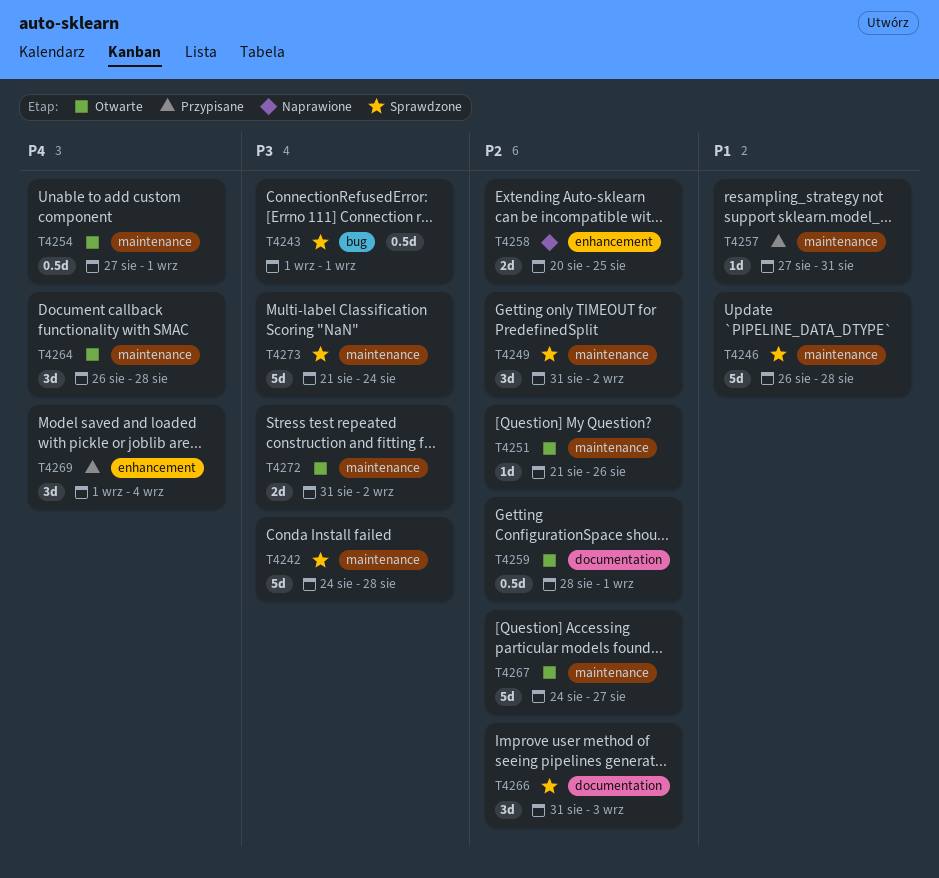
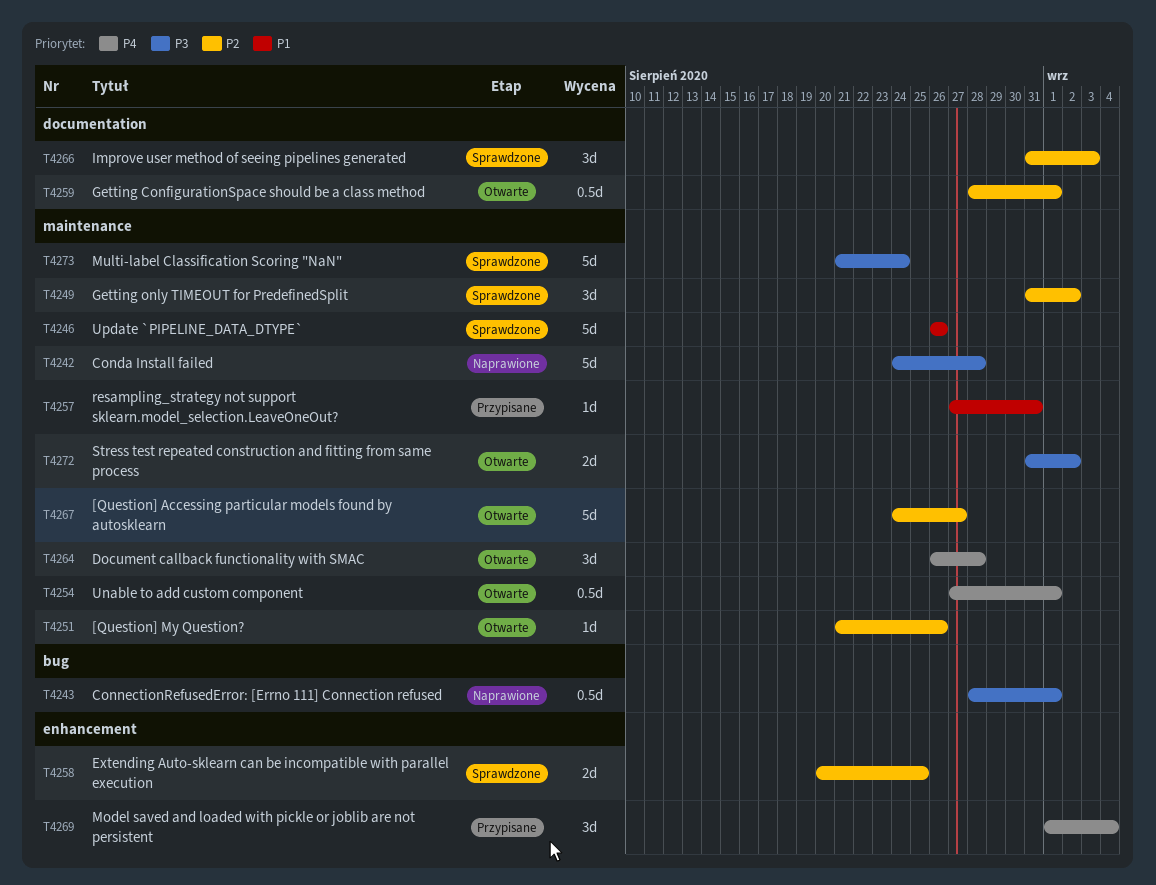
T4242, status: Sprawdzone -> Naprawione
T4243, status: Sprawdzone -> Naprawione
T4243, start: Sep 1 -> Aug 28
T4246, due: Aug 28 -> Aug 26
T4258, status: Naprawione -> Sprawdzone

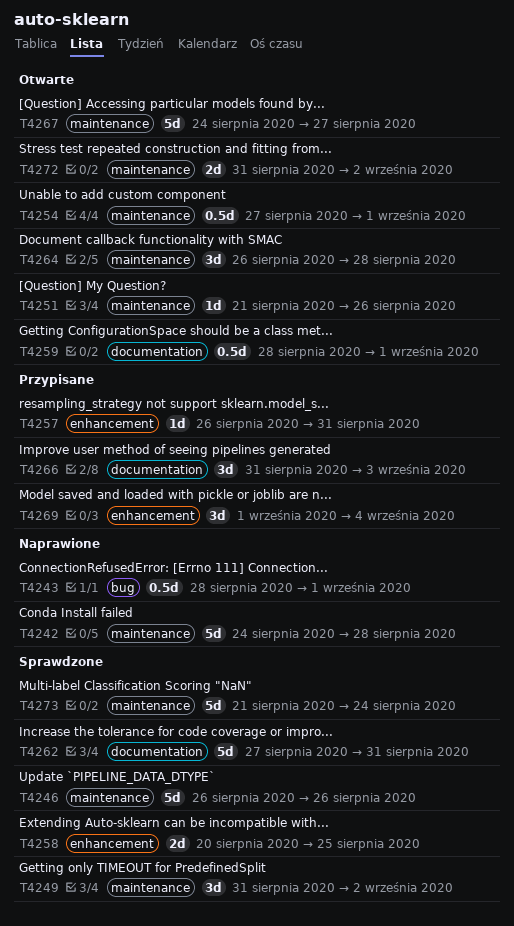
T4257, label: maintenance -> enhancement
T4257, start: Aug 27 -> Aug 26
T4262: none -> present
T4266, status: Sprawdzone -> Przypisane

